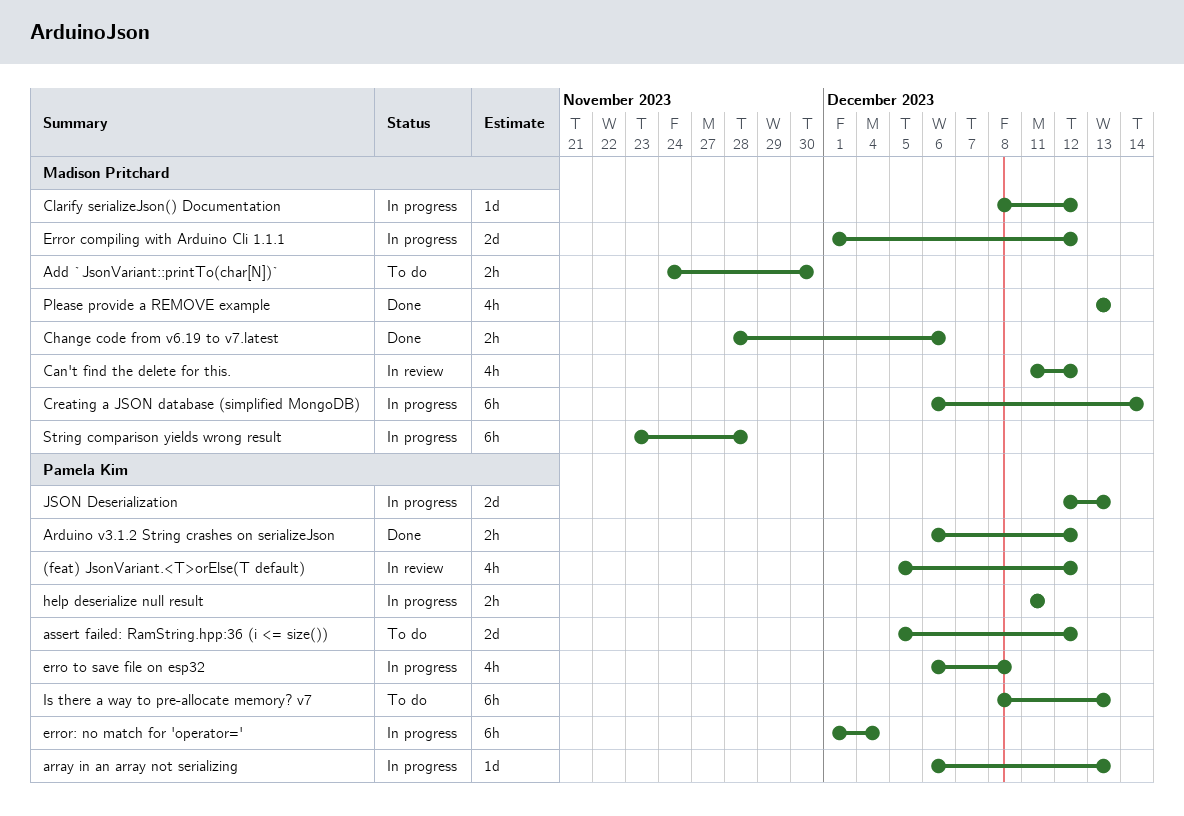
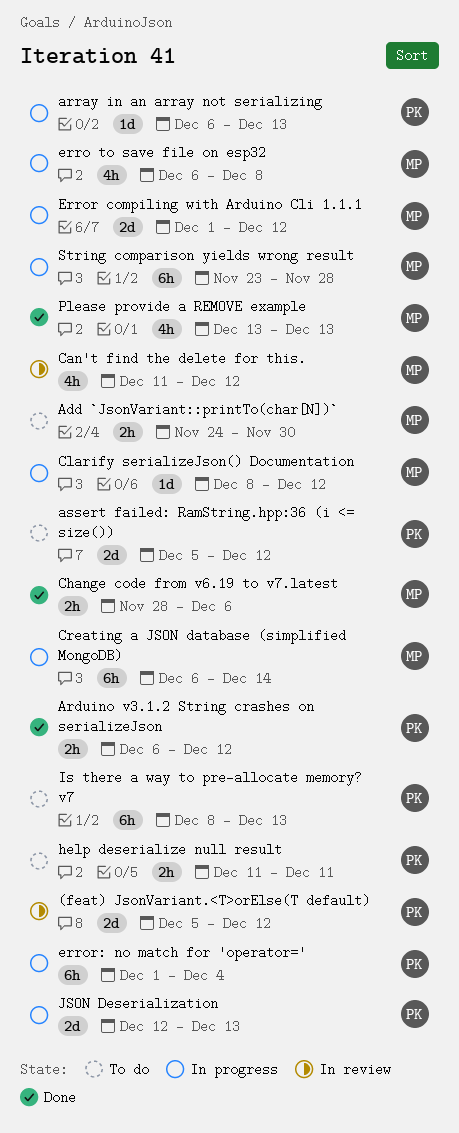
(feat) JsonVariant.<T>orElse(T default), estimate: 4h -> 2d
erro to save file on esp32, owner: Pamela Kim -> Madison Pritchard
help deserialize null result, status: In progress -> To do

